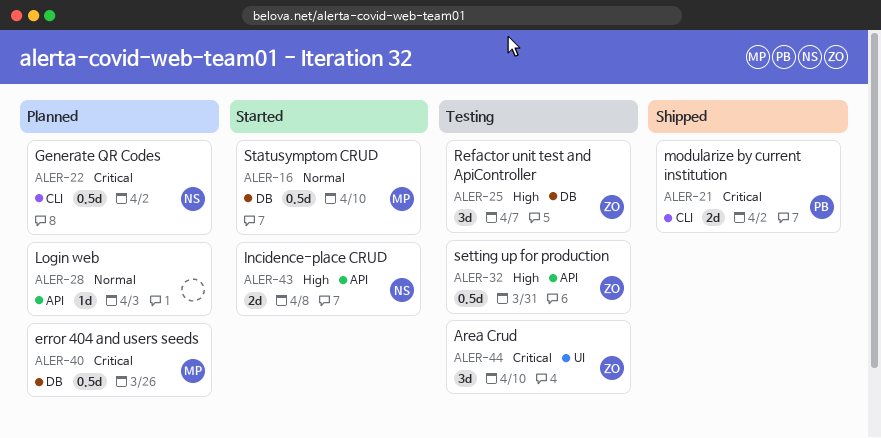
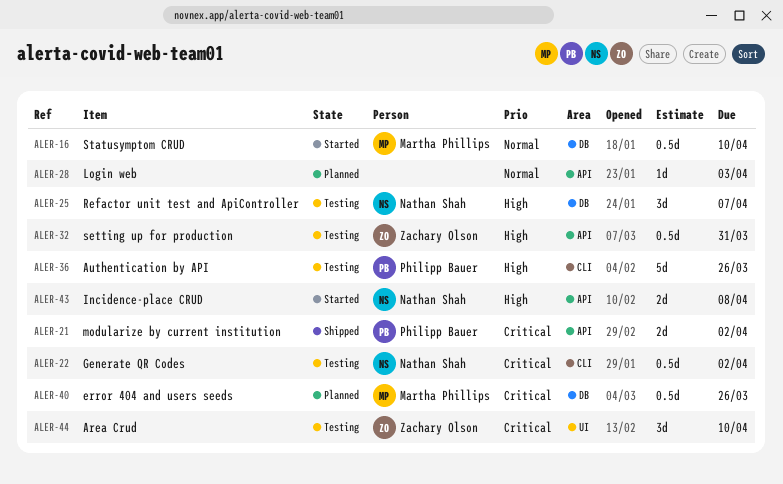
ALER-21, label: CLI -> API
ALER-22, status: Planned -> Testing
ALER-25, owner: Zachary Olson -> Nathan Shah
ALER-36: none -> present

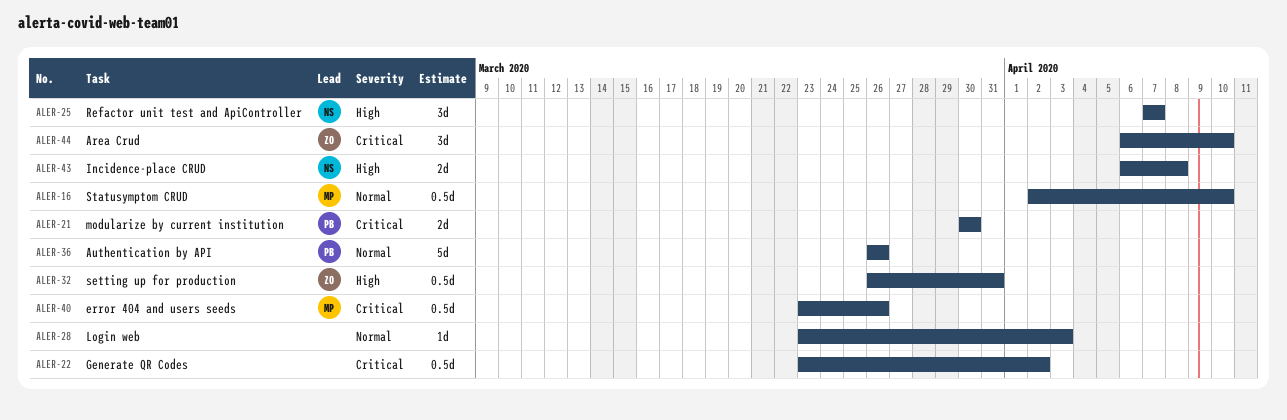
ALER-21, due: Apr 2 -> Mar 30
ALER-22, owner: Nathan Shah -> none
ALER-36, priority: High -> Normal

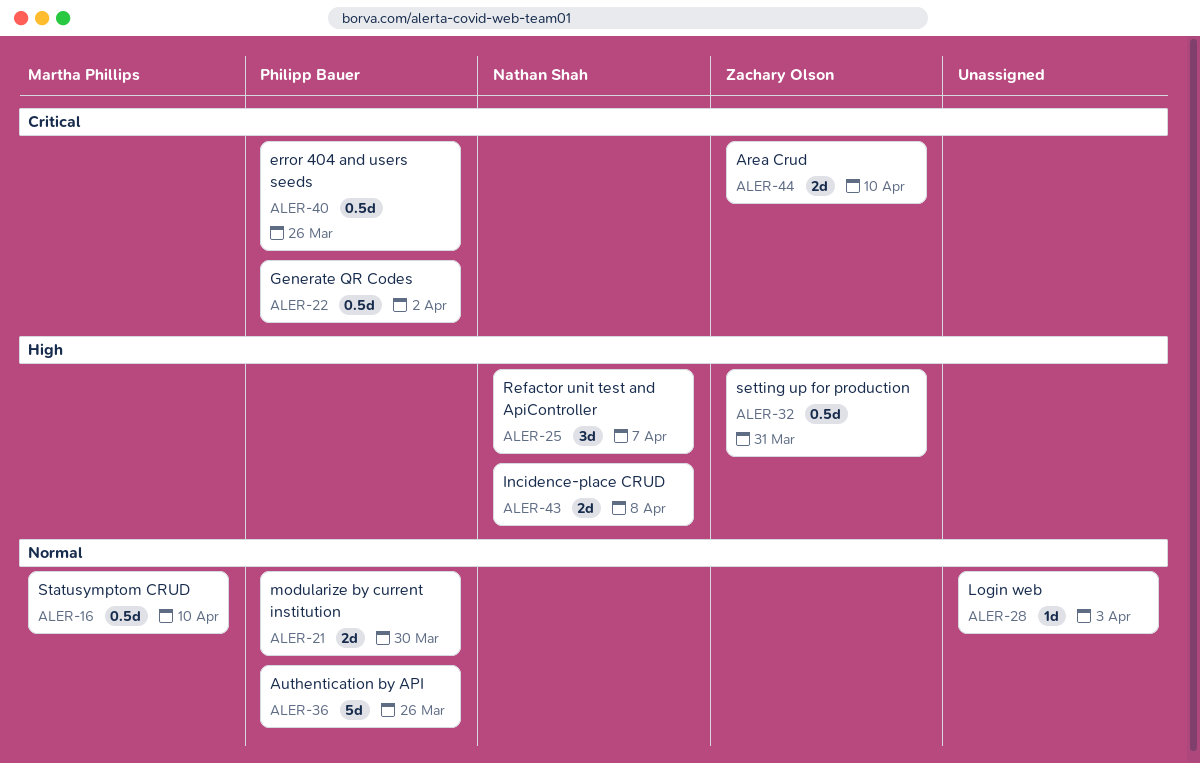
ALER-21, priority: Critical -> Normal
ALER-22, owner: none -> Philipp Bauer
ALER-40, owner: Martha Phillips -> Philipp Bauer
ALER-44, estimate: 3d -> 2d

